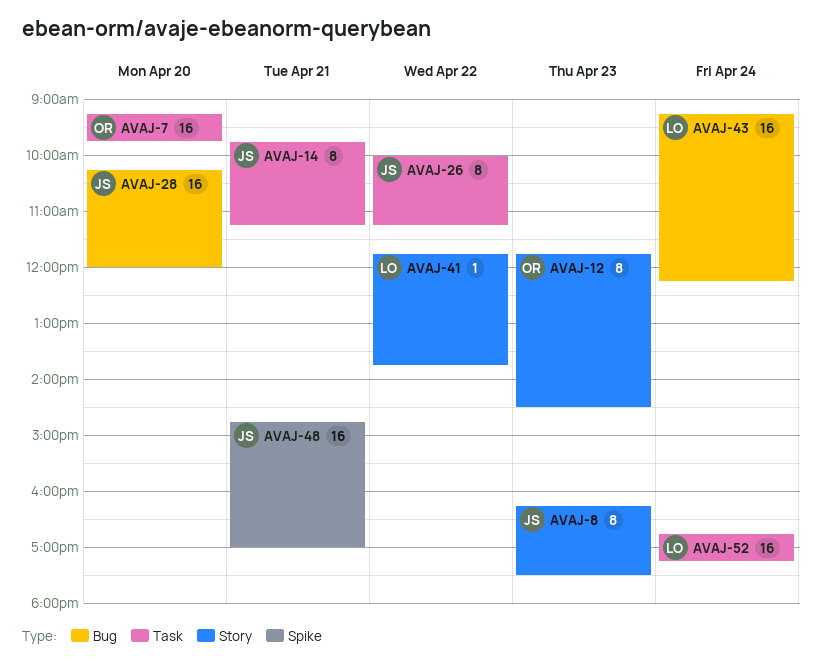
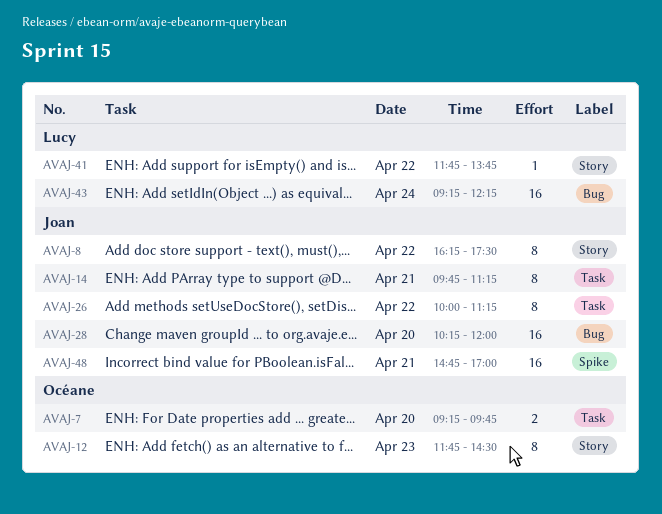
AVAJ-7, estimate: 16 -> 2
AVAJ-8, day: Apr 23 -> Apr 22
AVAJ-52: present -> none

